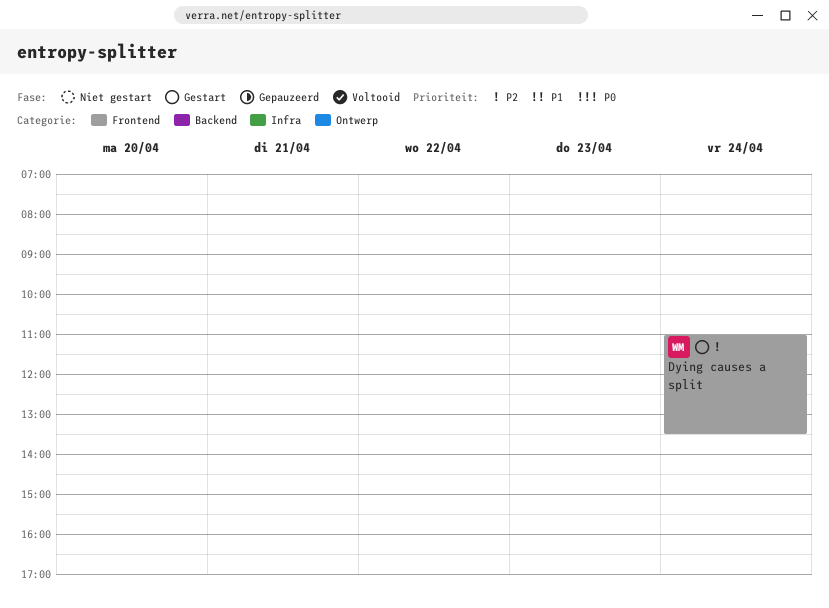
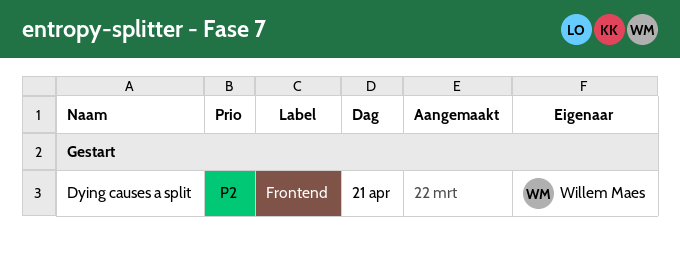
Dying causes a split, day: Apr 24 -> Apr 21

